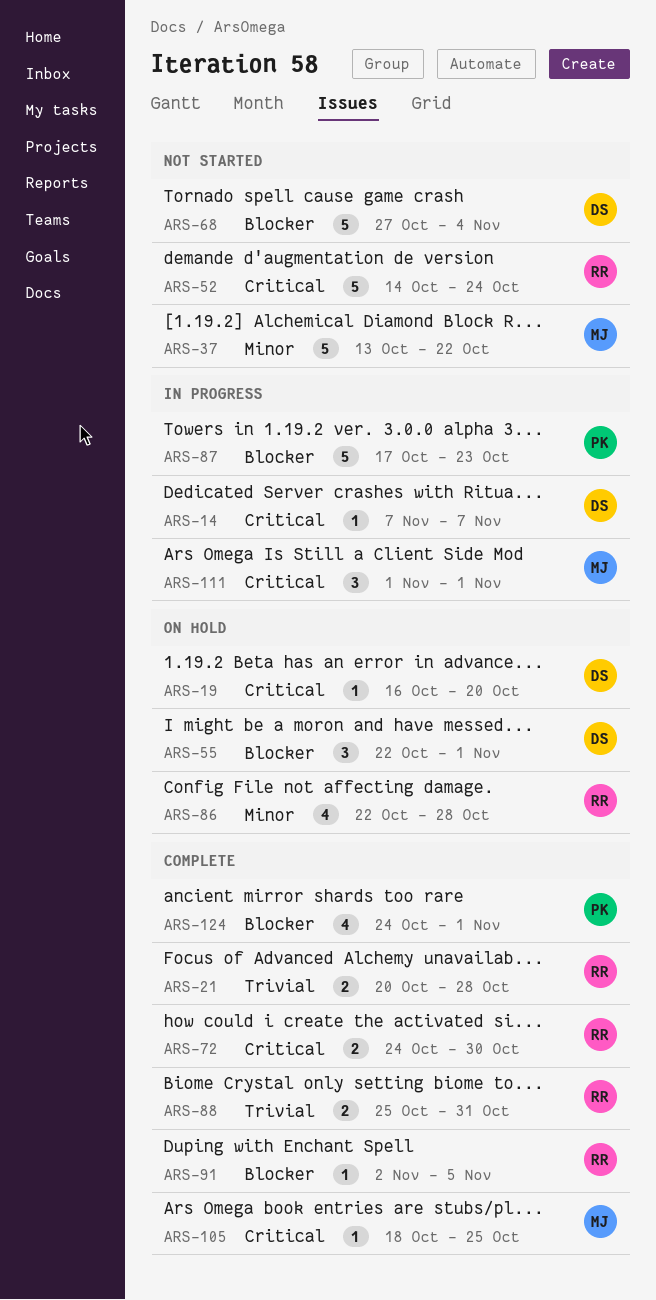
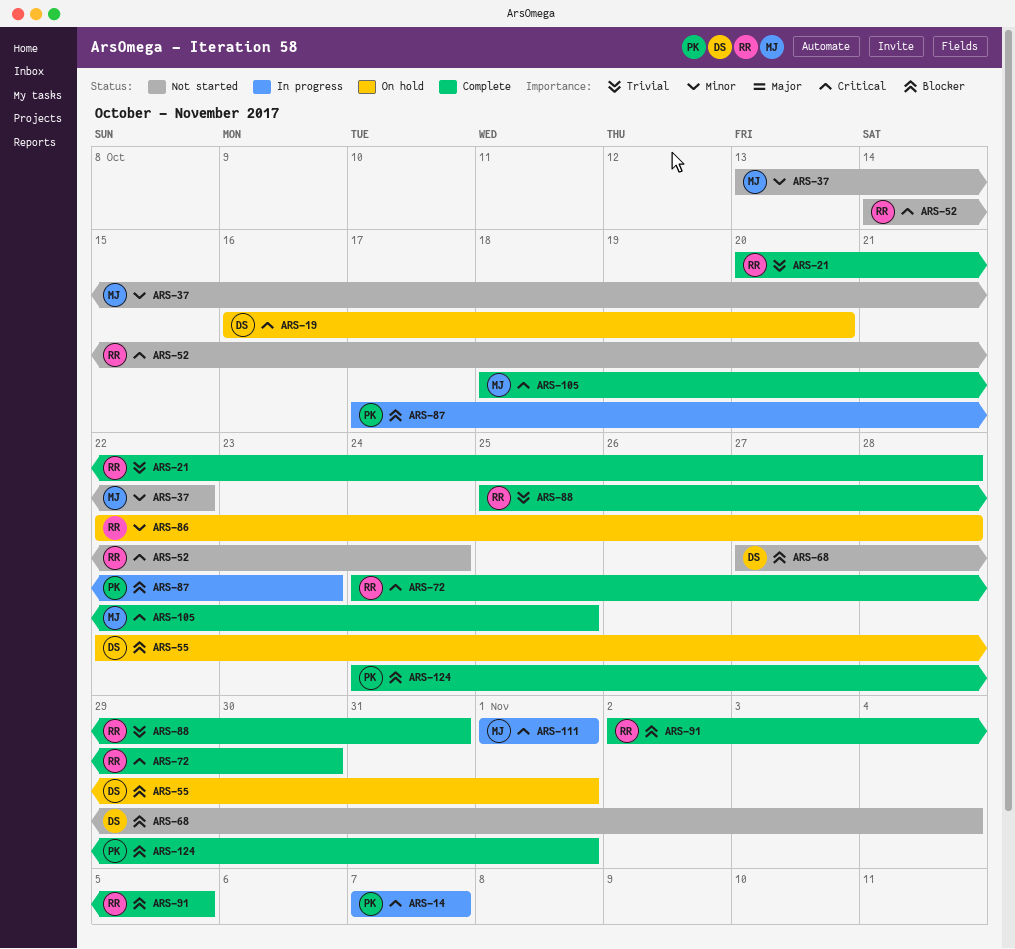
ARS-14, owner: DS -> PK

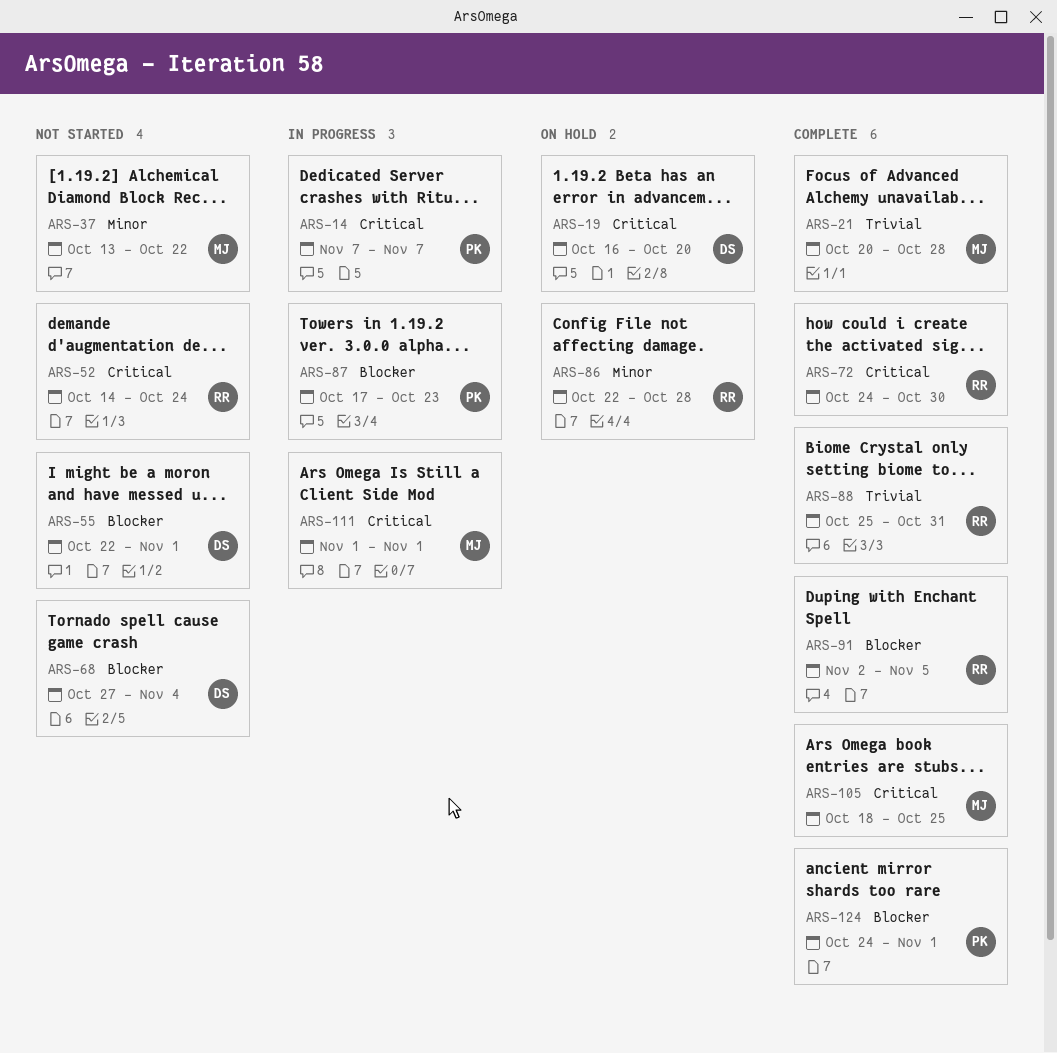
ARS-21, owner: RR -> MJ
ARS-55, status: On hold -> Not started

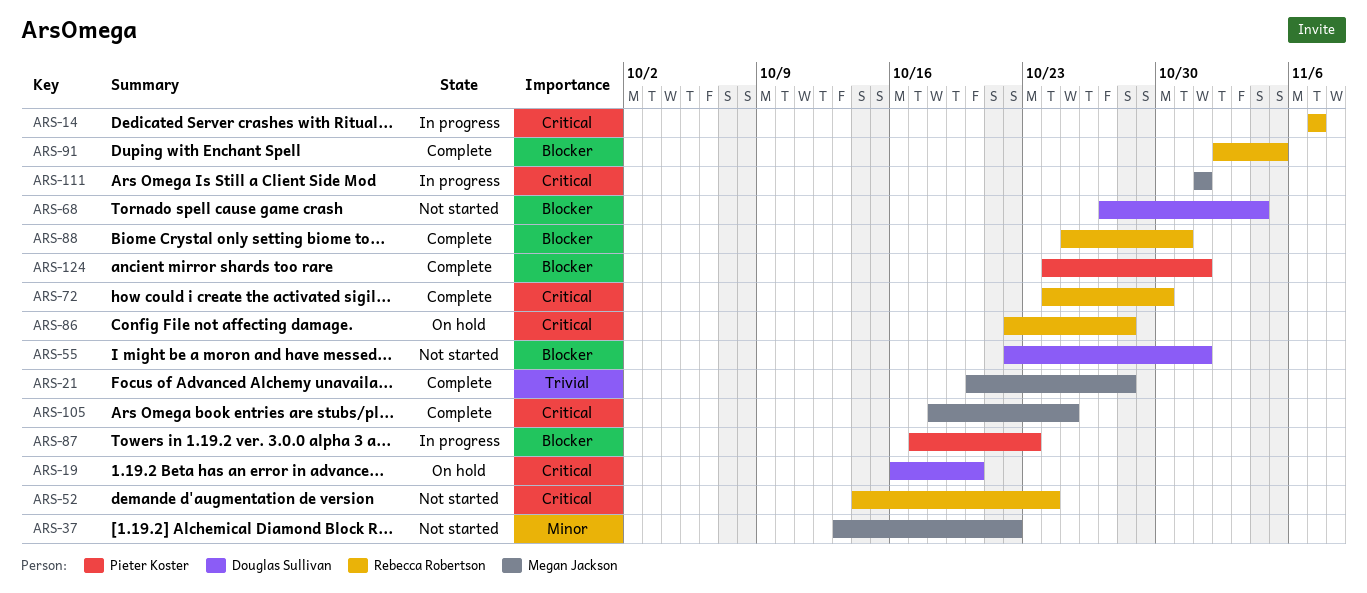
ARS-14, owner: Pieter Koster -> Rebecca Robertson
ARS-86, priority: Minor -> Critical
ARS-88, priority: Trivial -> Blocker

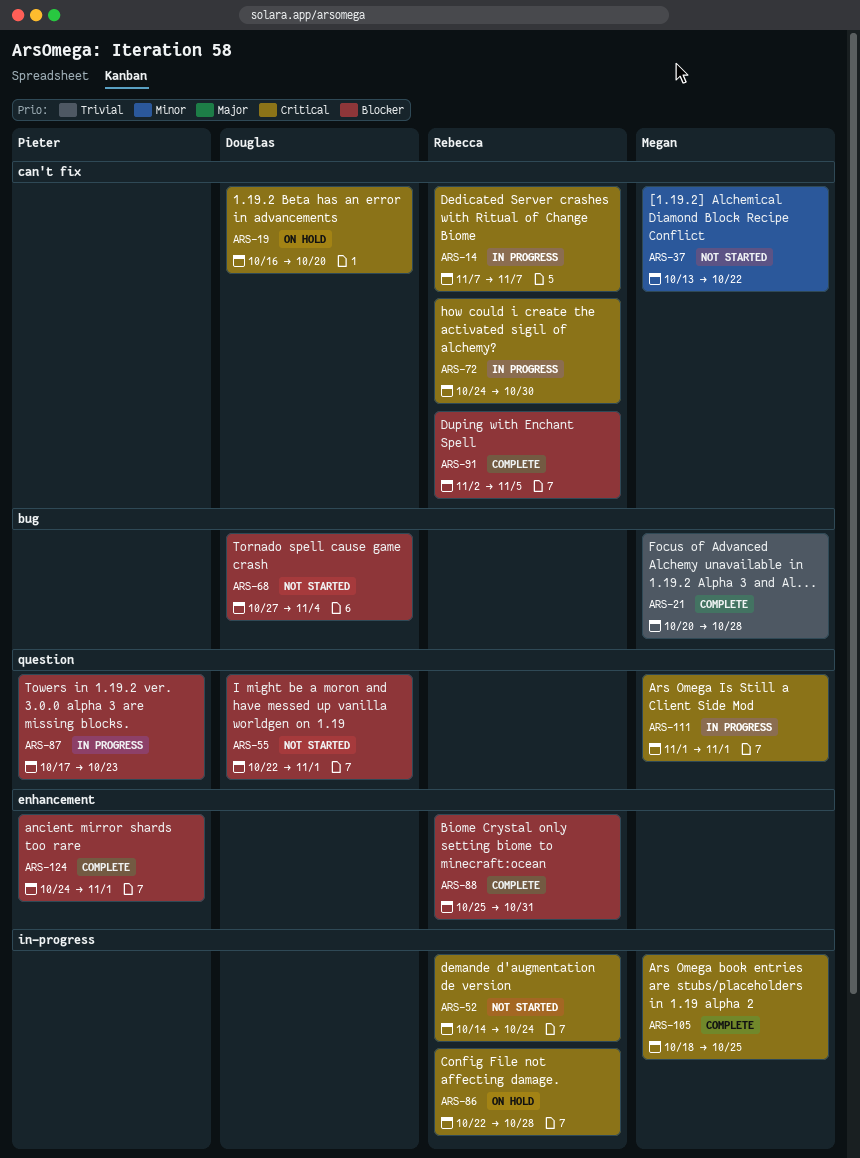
ARS-72, status: Complete -> In progress

